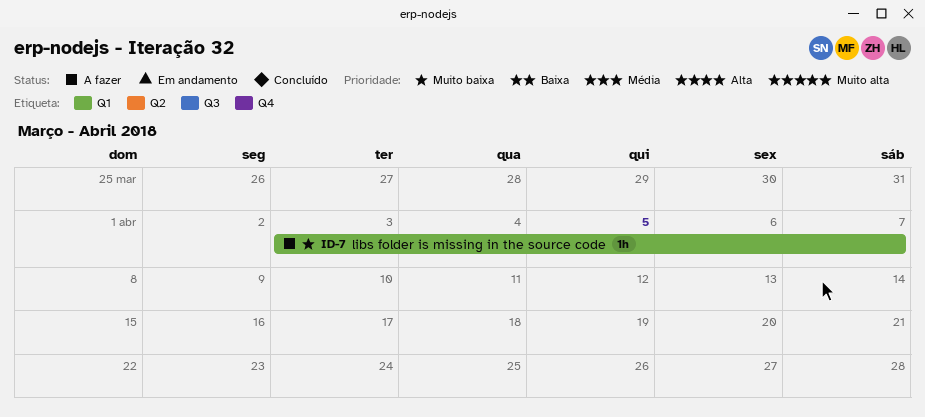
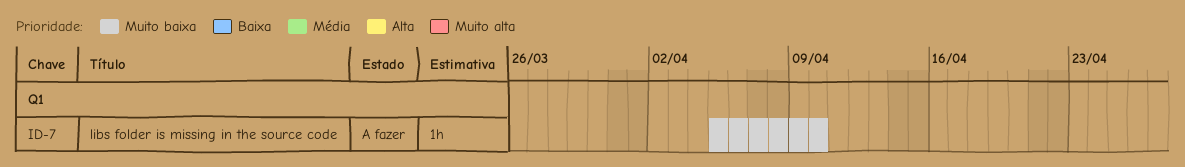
ID-7, start: Apr 3 -> Apr 5
ID-7, due: Apr 7 -> Apr 10

